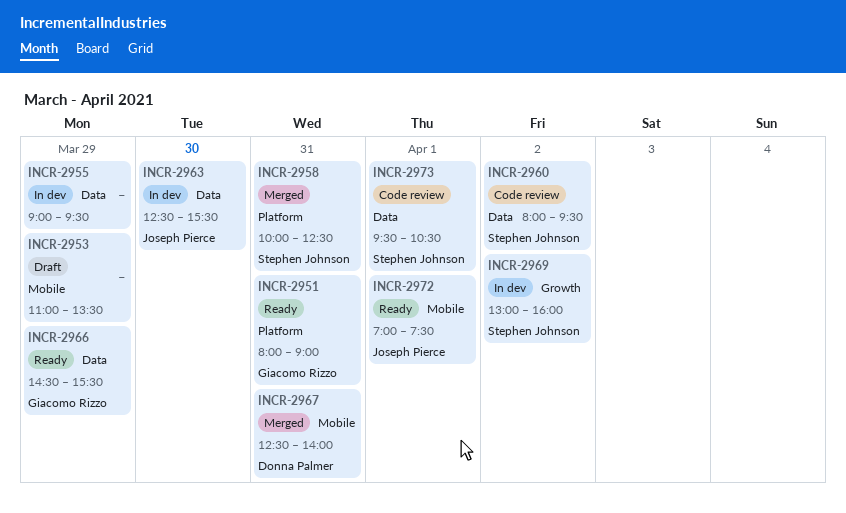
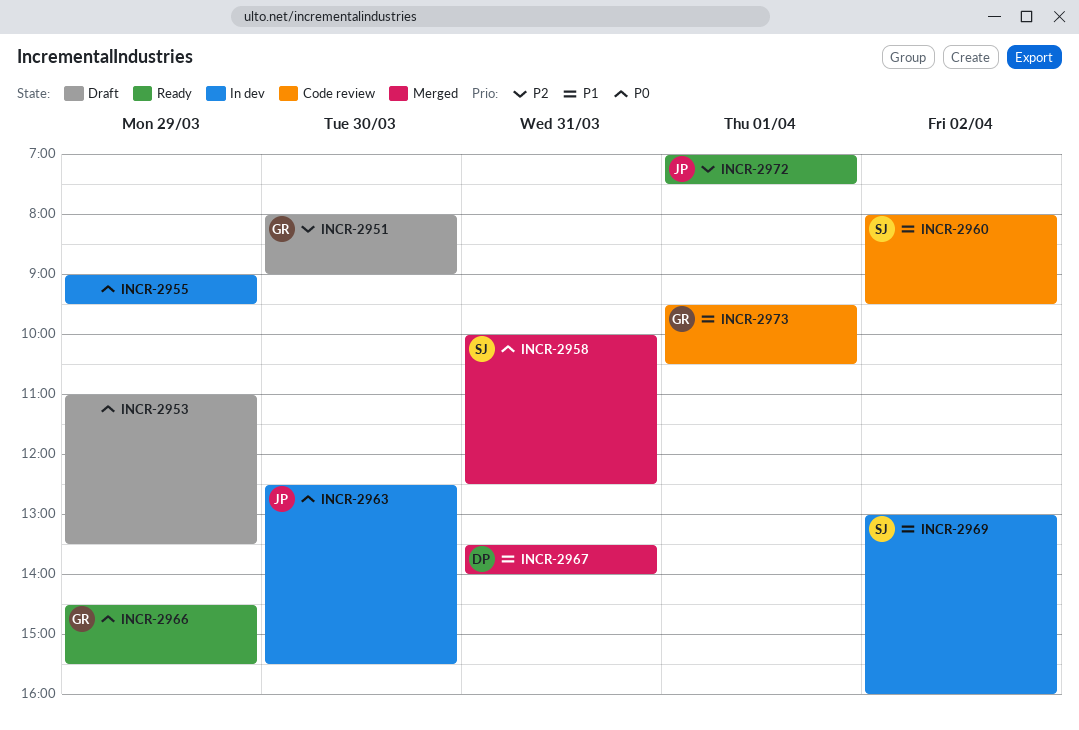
INCR-2951, status: Ready -> Draft
INCR-2951, day: Mar 31 -> Mar 30
INCR-2967, begins: 12:30 -> 13:30
INCR-2973, owner: Stephen Johnson -> Giacomo Rizzo

